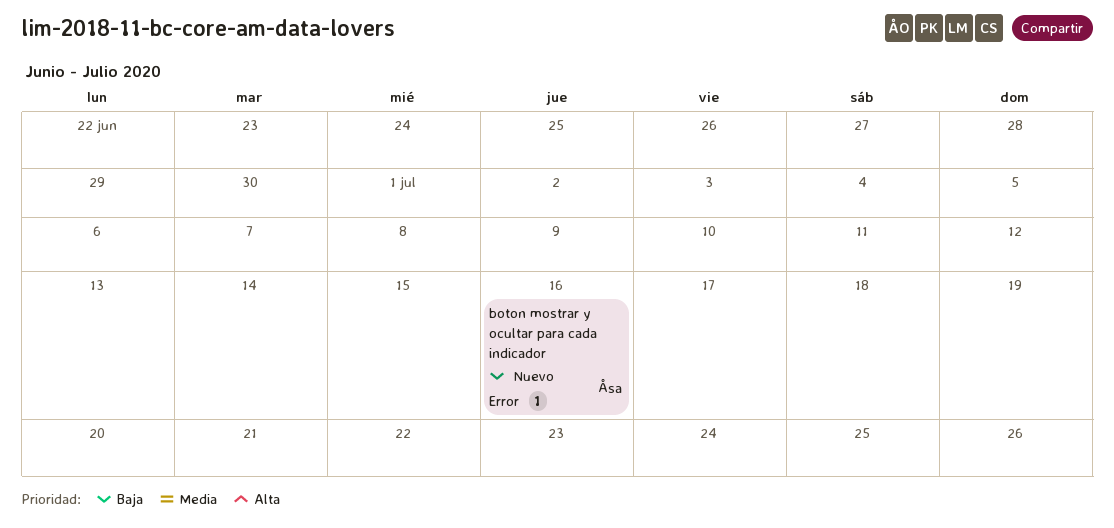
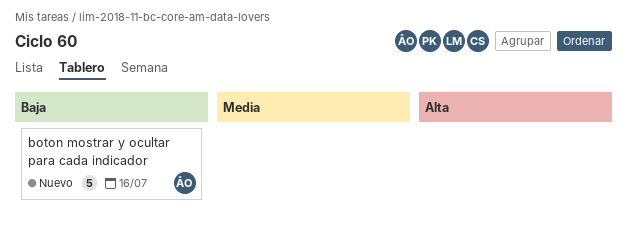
boton mostrar y ocultar para cada indicador, estimate: 1 -> 5

